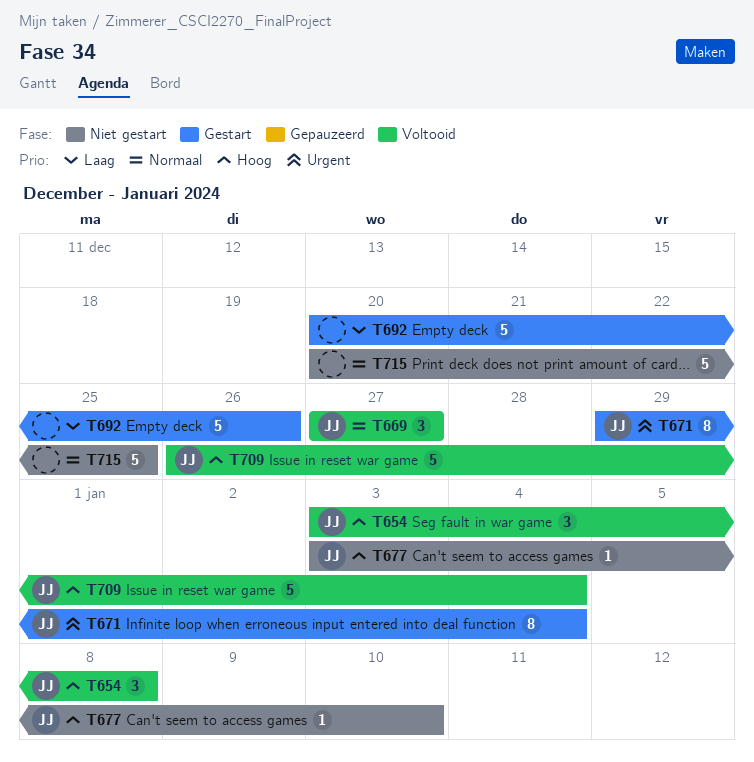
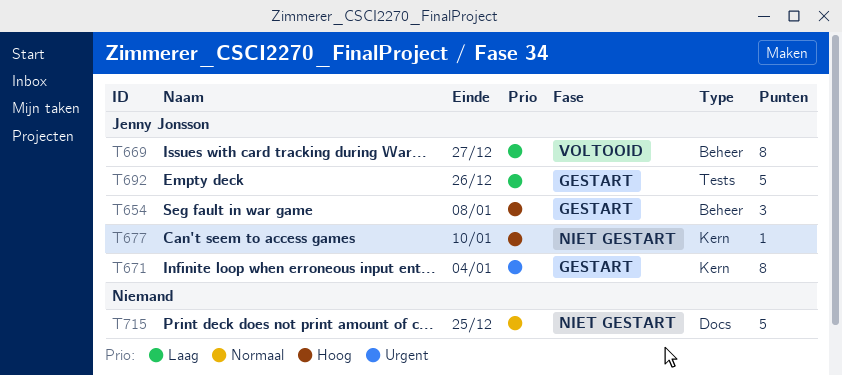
T654, status: Voltooid -> Gestart
T669, priority: Normaal -> Laag
T669, estimate: 3 -> 8
T692, owner: none -> Jenny Jonsson
T709: present -> none

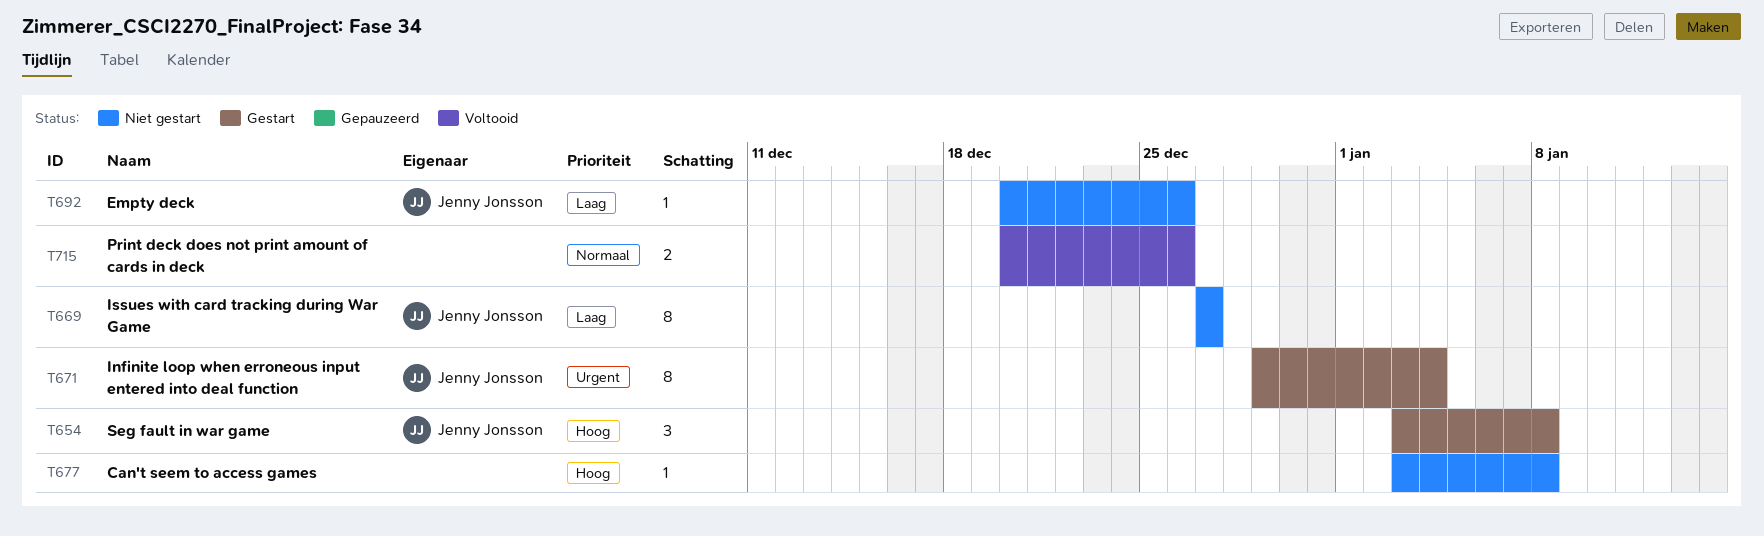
T669, status: Voltooid -> Niet gestart
T677, owner: Jenny Jonsson -> none
T677, due: Jan 10 -> Jan 8
T692, status: Gestart -> Niet gestart
T692, estimate: 5 -> 1
T715, status: Niet gestart -> Voltooid
T715, estimate: 5 -> 2
T715, due: Dec 25 -> Dec 26

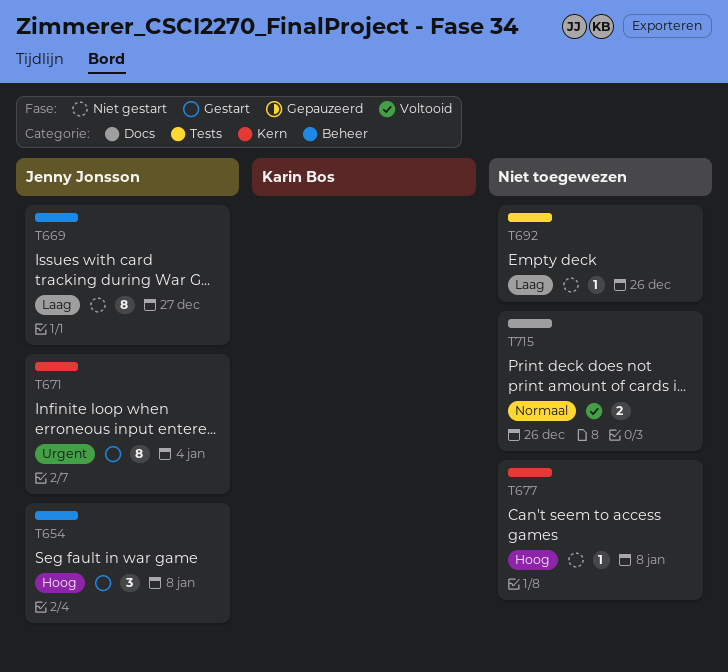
T692, owner: Jenny Jonsson -> none

